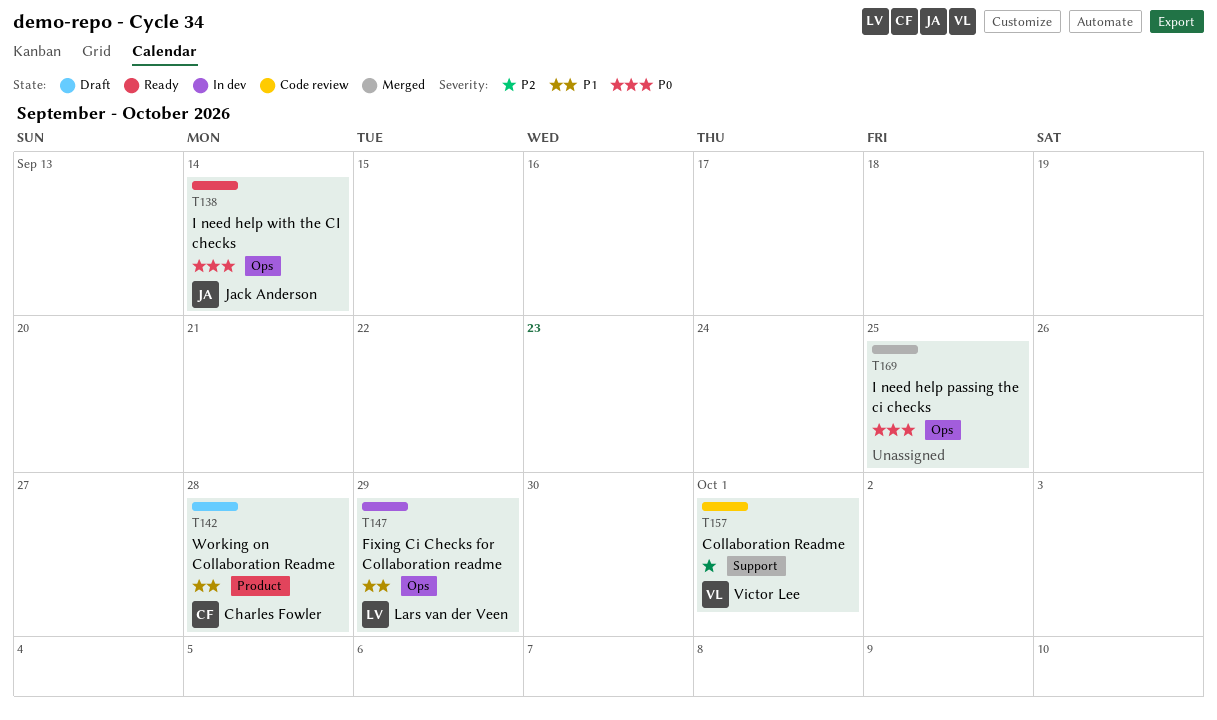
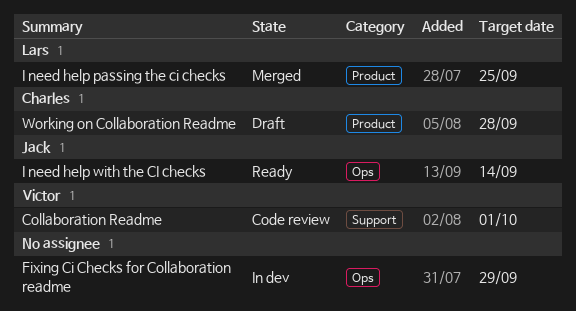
Fixing Ci Checks for Collaboration readme, owner: Lars van der Veen -> none
I need help passing the ci checks, owner: none -> Lars van der Veen
I need help passing the ci checks, label: Ops -> Product

